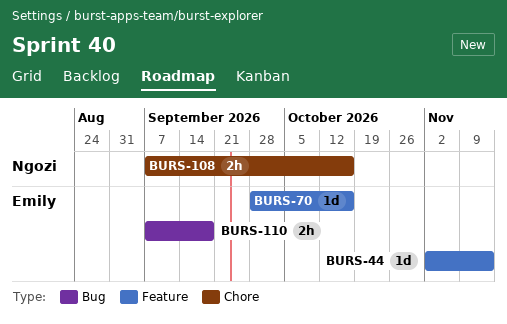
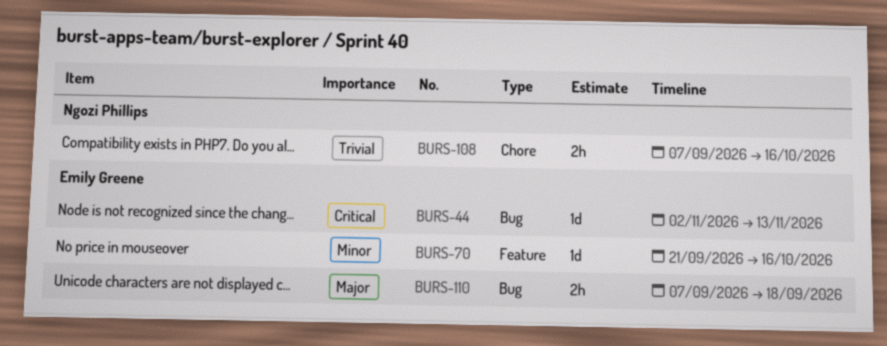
BURS-44, label: Feature -> Bug
BURS-70, start: Sep 28 -> Sep 21

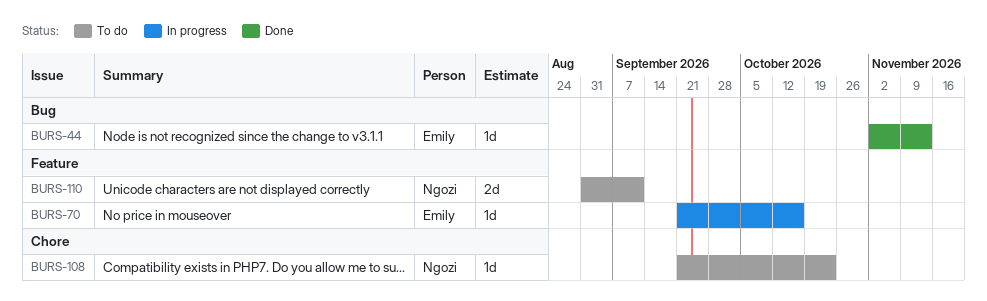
BURS-108, estimate: 2h -> 1d
BURS-108, start: Sep 7 -> Sep 21
BURS-108, due: Oct 16 -> Oct 23
BURS-110, owner: Emily Greene -> Ngozi Phillips
BURS-110, label: Bug -> Feature
BURS-110, estimate: 2h -> 2d
BURS-110, start: Sep 7 -> Aug 31
BURS-110, due: Sep 18 -> Sep 11

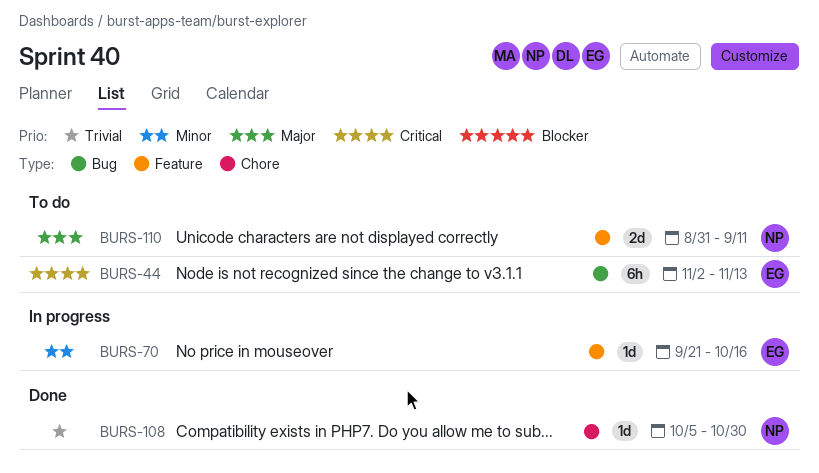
BURS-44, status: Done -> To do
BURS-44, estimate: 1d -> 6h
BURS-108, status: To do -> Done
BURS-108, start: Sep 21 -> Oct 5
BURS-108, due: Oct 23 -> Oct 30

